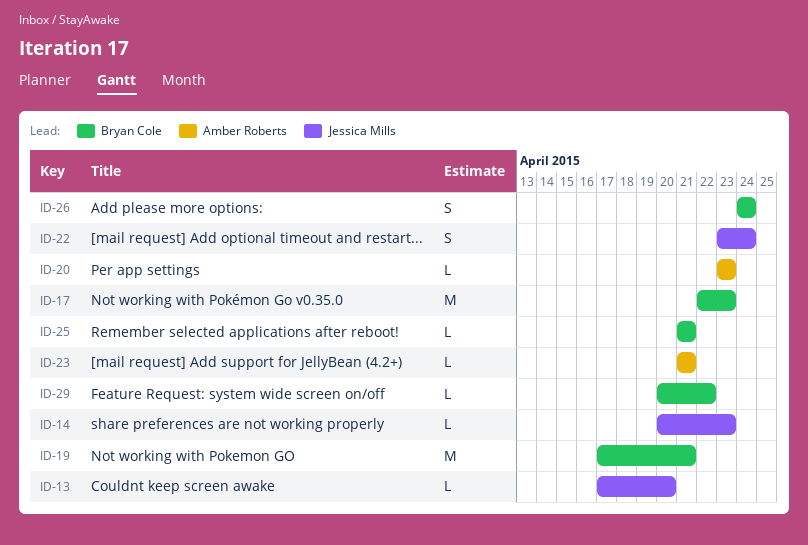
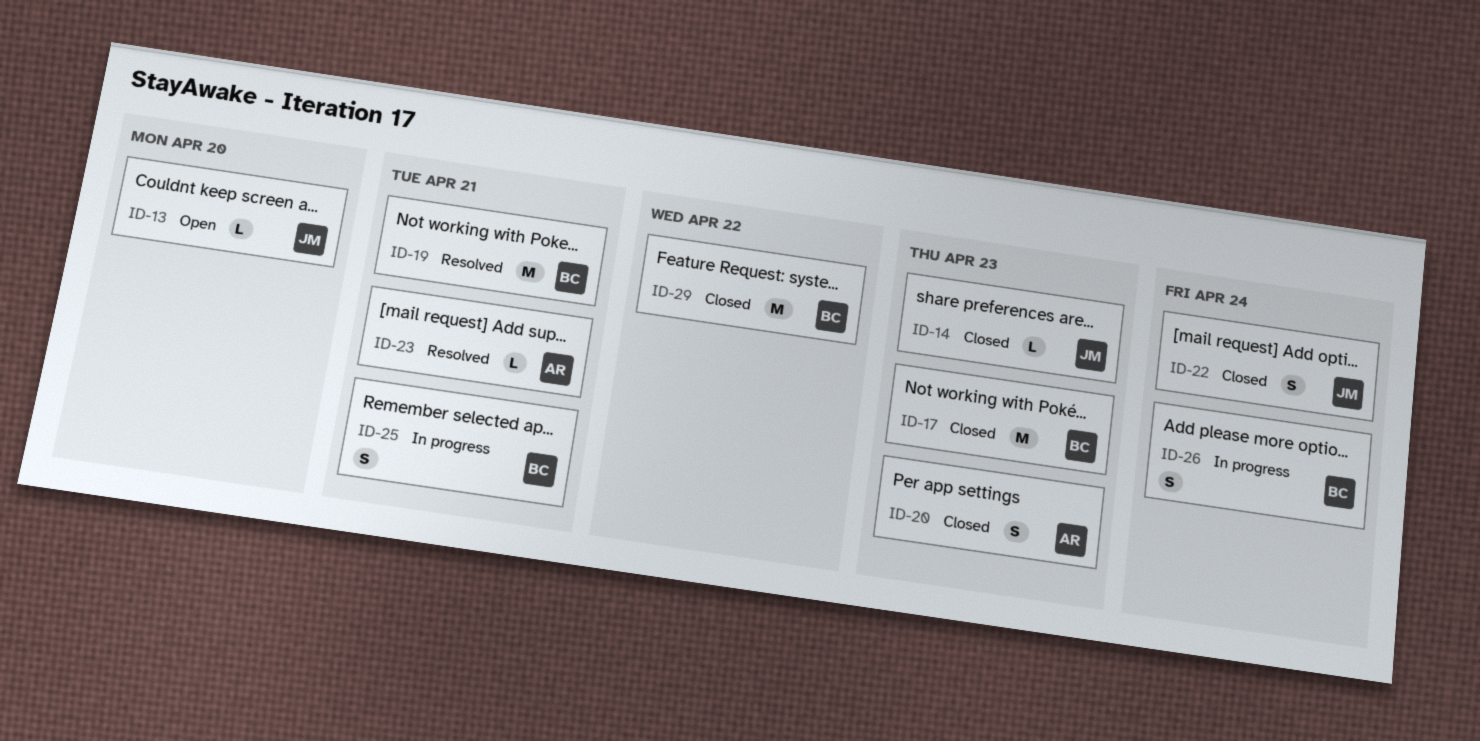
ID-20, estimate: L -> S
ID-25, estimate: L -> S
ID-29, estimate: L -> M

